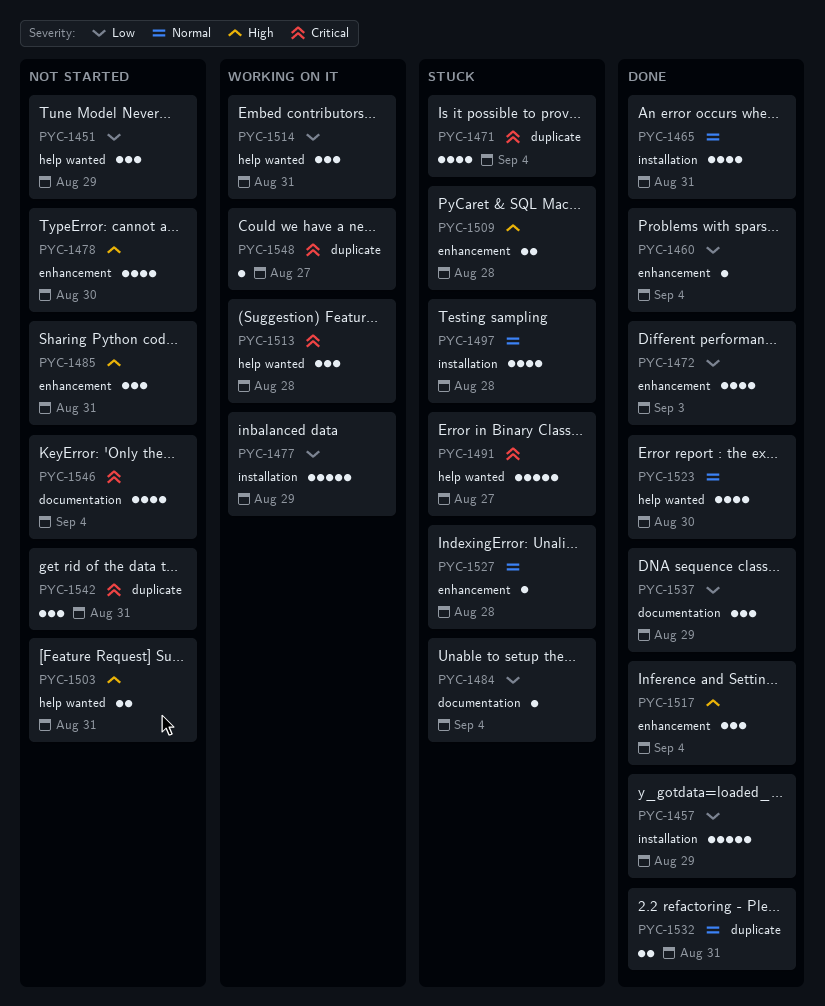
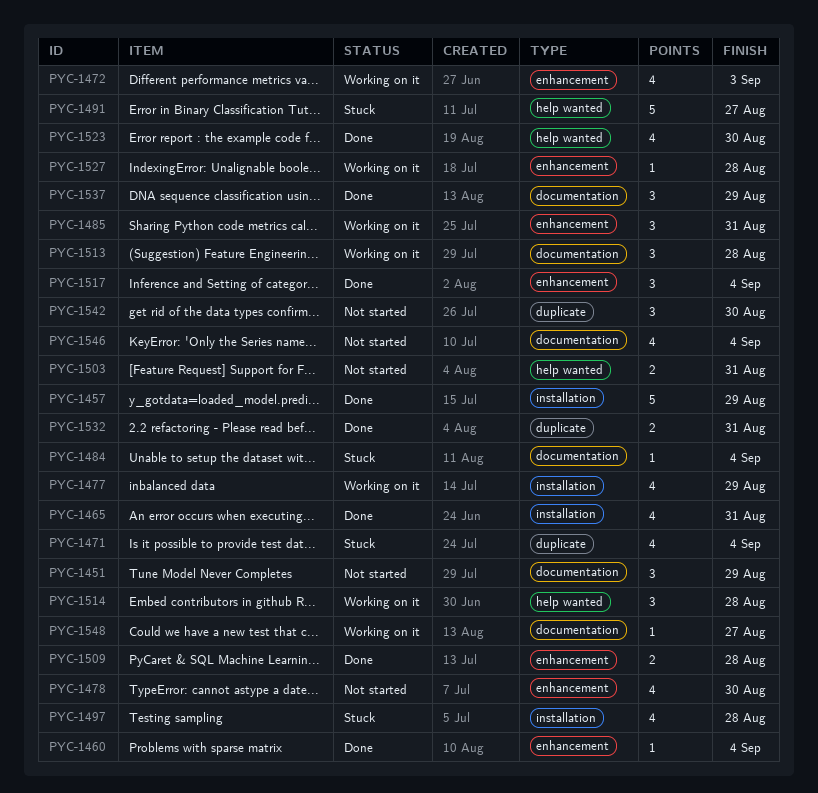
PYC-1451, label: help wanted -> documentation
PYC-1472, status: Done -> Working on it
PYC-1477, estimate: 5 -> 4
PYC-1485, status: Not started -> Working on it
PYC-1509, status: Stuck -> Done
PYC-1513, label: help wanted -> documentation
PYC-1514, due: Aug 31 -> Aug 28
PYC-1527, status: Stuck -> Working on it
PYC-1542, due: Aug 31 -> Aug 30
PYC-1548, label: duplicate -> documentation

